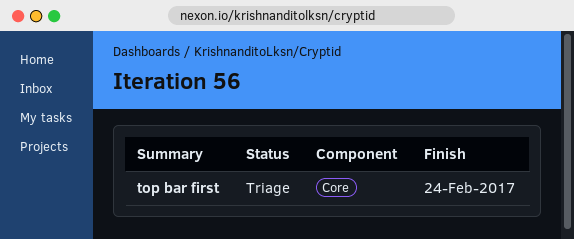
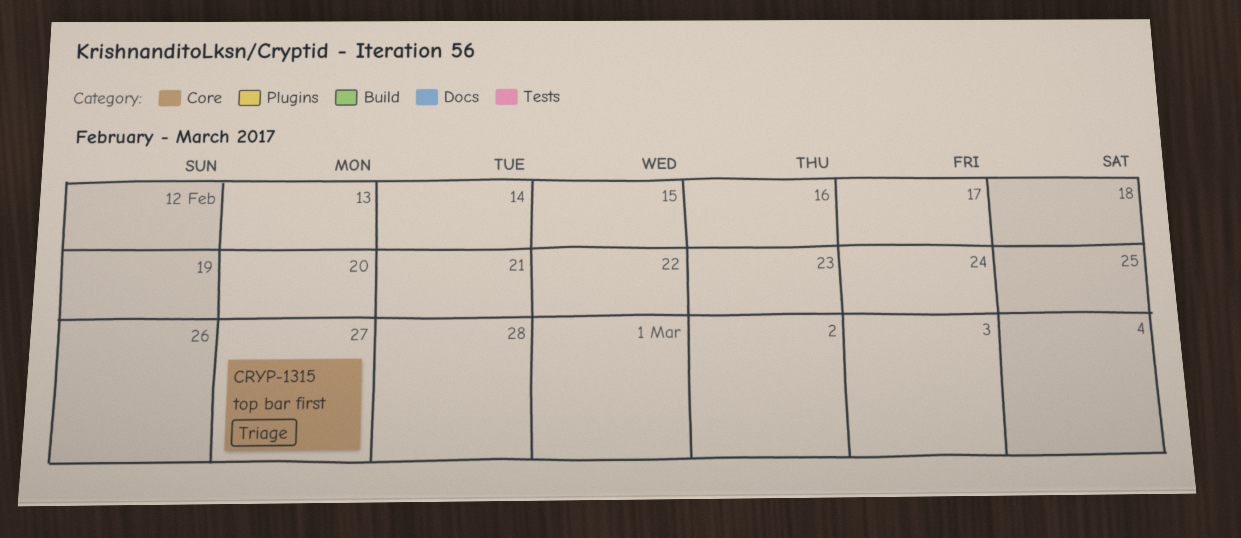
top bar first, due: Feb 24 -> Feb 27

